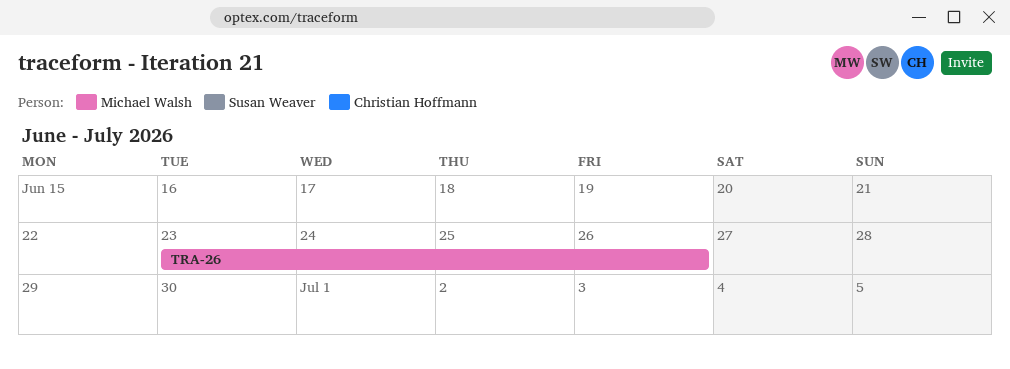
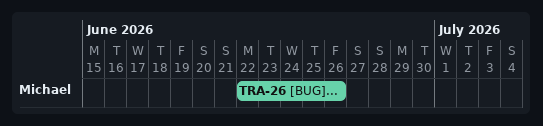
TRA-26, start: Jun 23 -> Jun 22

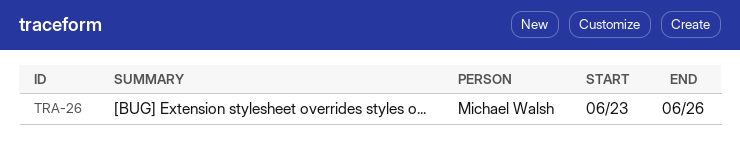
TRA-26, start: Jun 22 -> Jun 23

